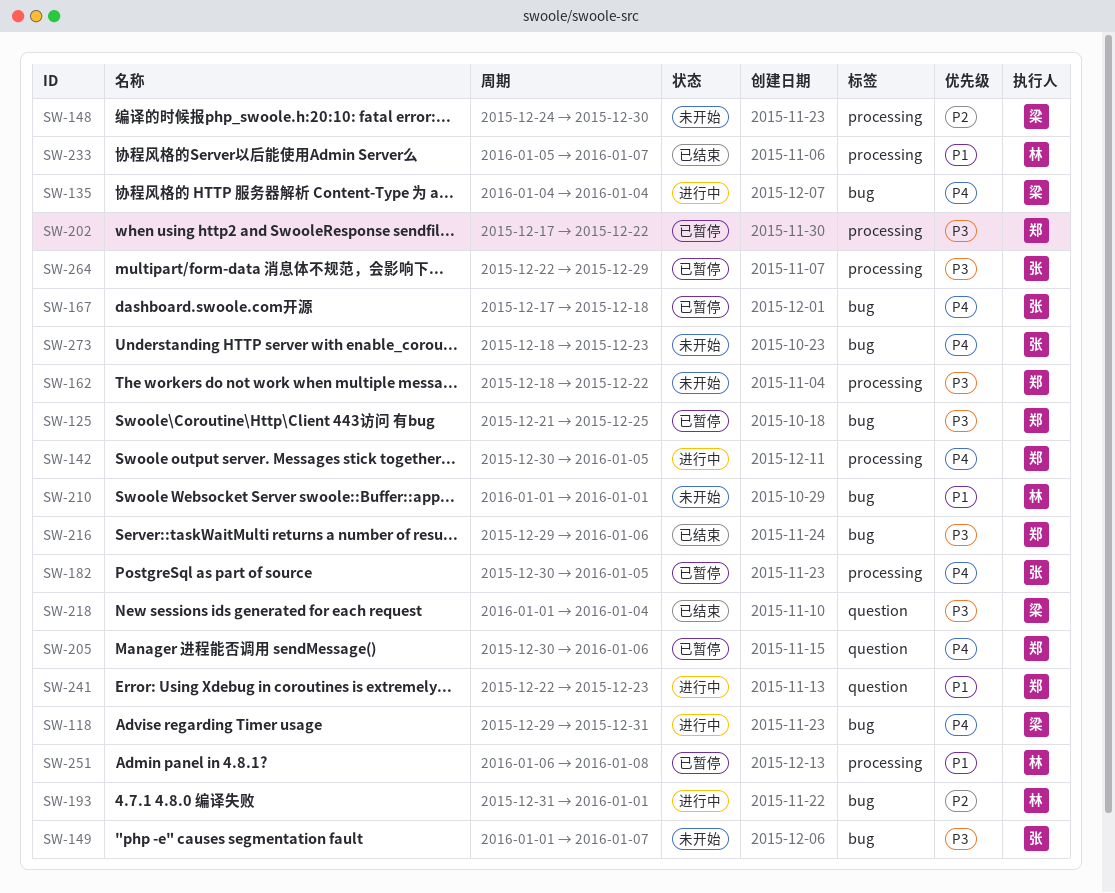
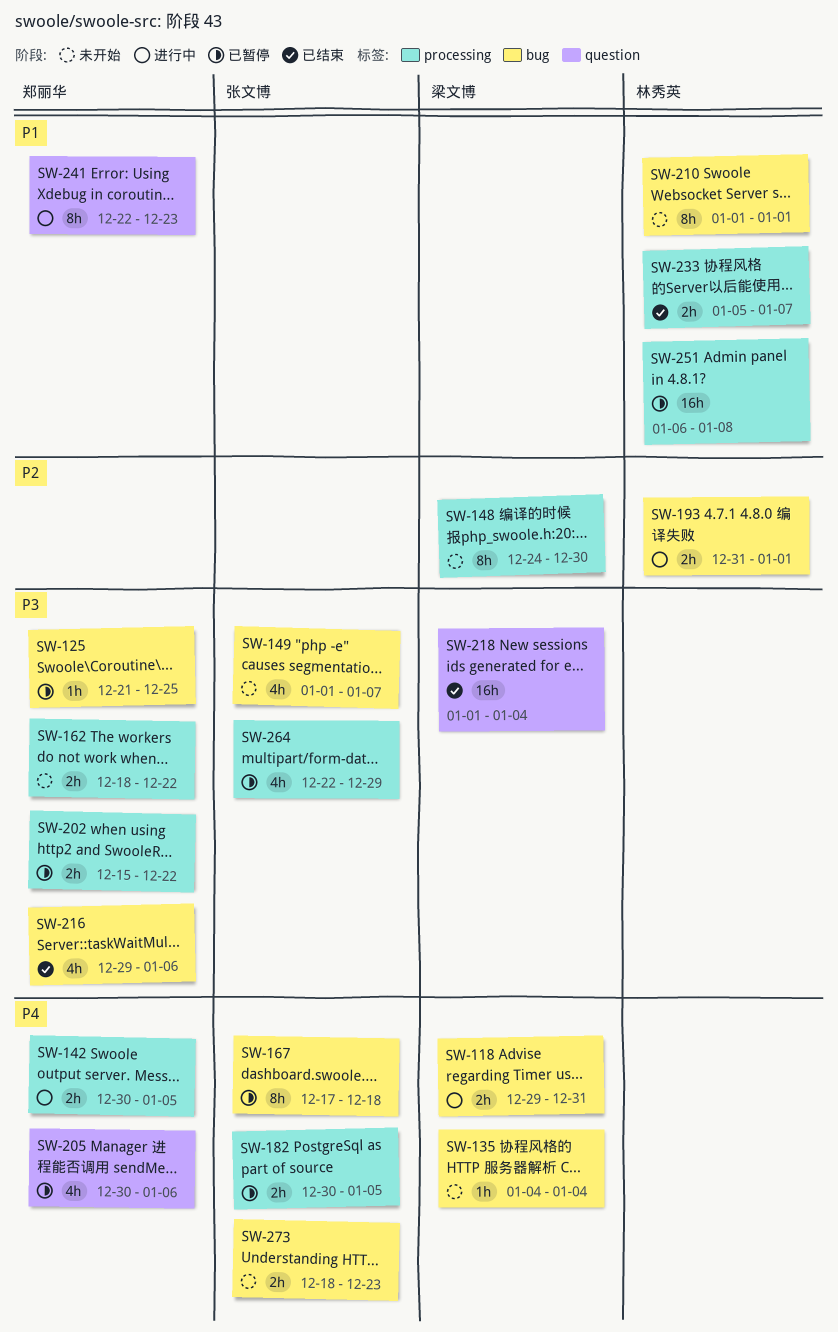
SW-135, status: 进行中 -> 未开始
SW-202, start: Dec 17 -> Dec 15

